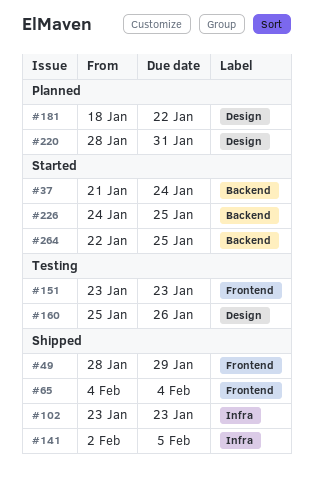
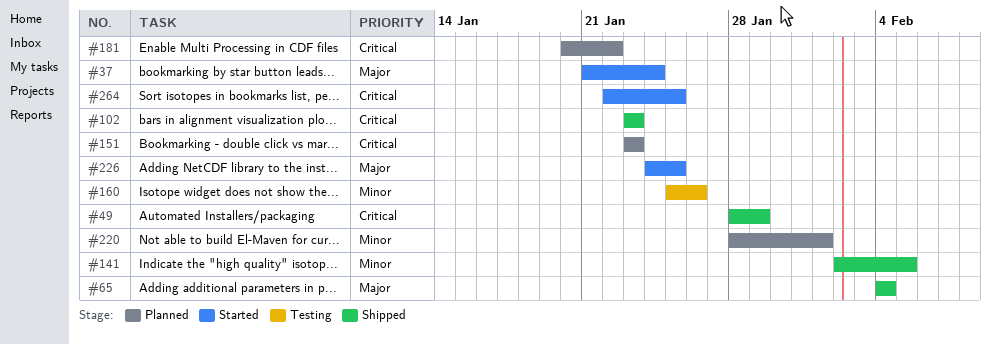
#151, status: Testing -> Planned
#181, start: Jan 18 -> Jan 20
#220, due: Jan 31 -> Feb 1

